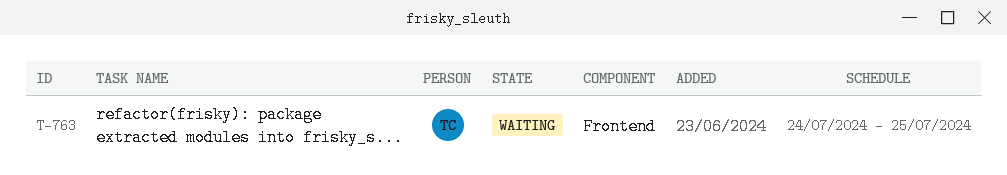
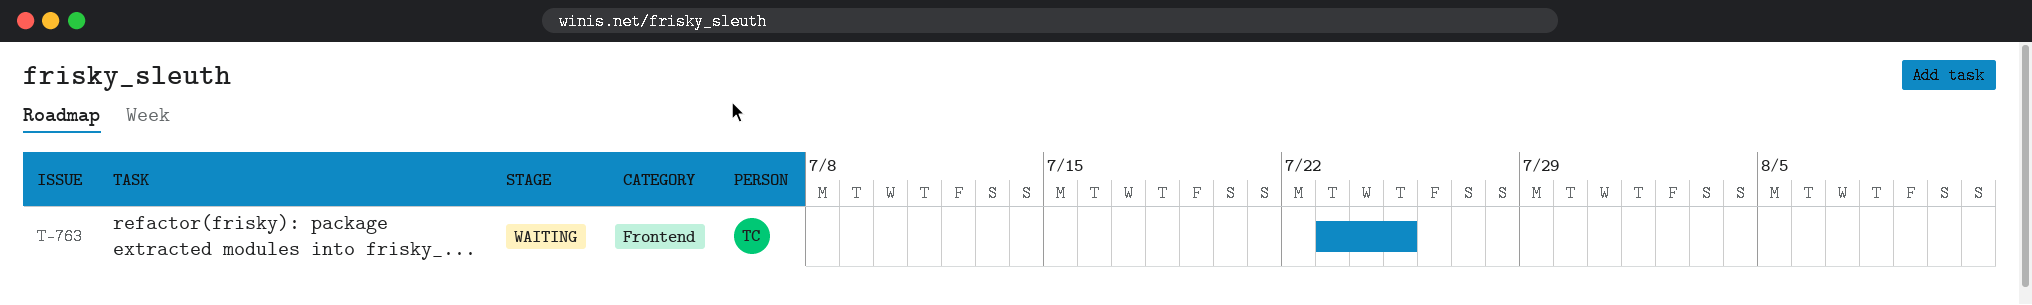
T-763, start: Jul 24 -> Jul 23

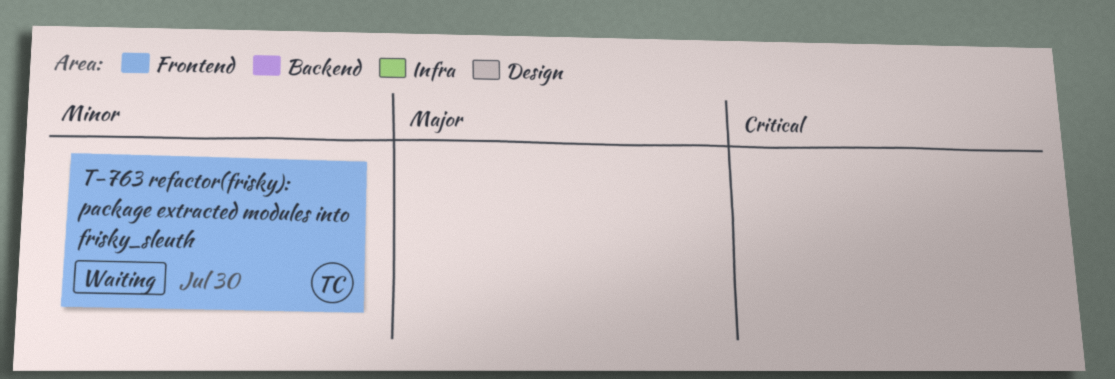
T-763, due: Jul 25 -> Jul 30

